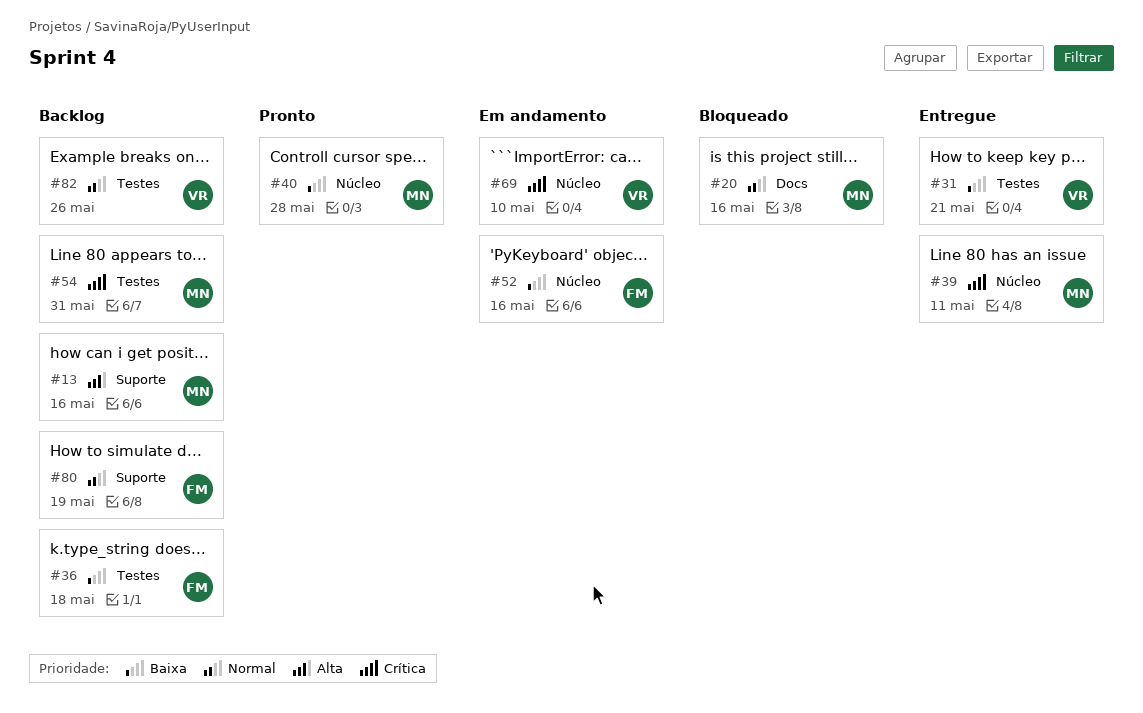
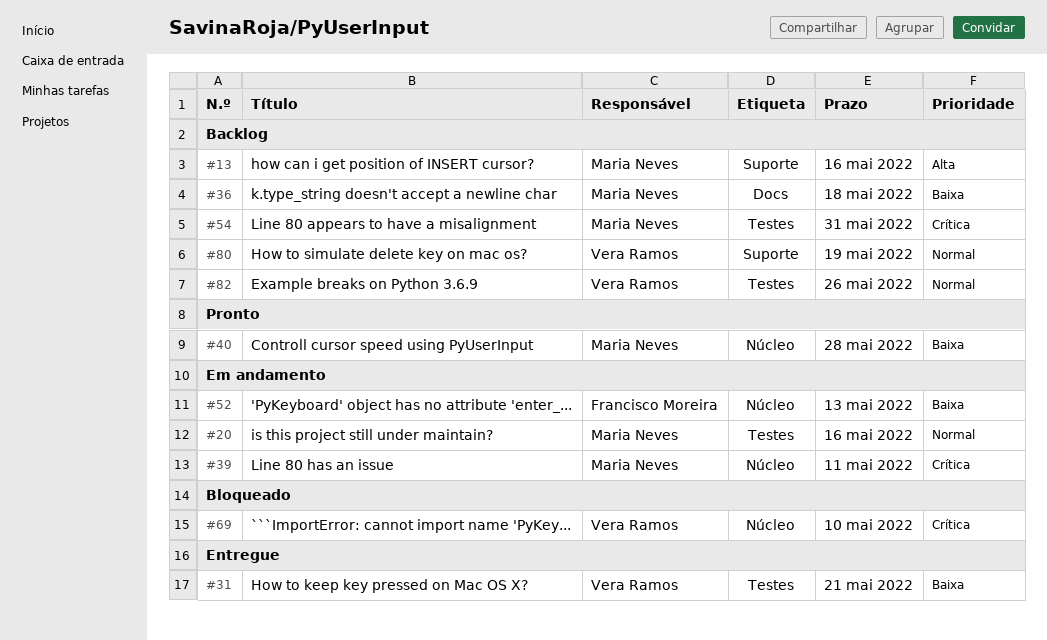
#20, status: Bloqueado -> Em andamento
#20, label: Docs -> Testes
#36, owner: Francisco Moreira -> Maria Neves
#36, label: Testes -> Docs
#39, status: Entregue -> Em andamento
#52, due: May 16 -> May 13
#69, status: Em andamento -> Bloqueado
#80, owner: Francisco Moreira -> Vera Ramos

